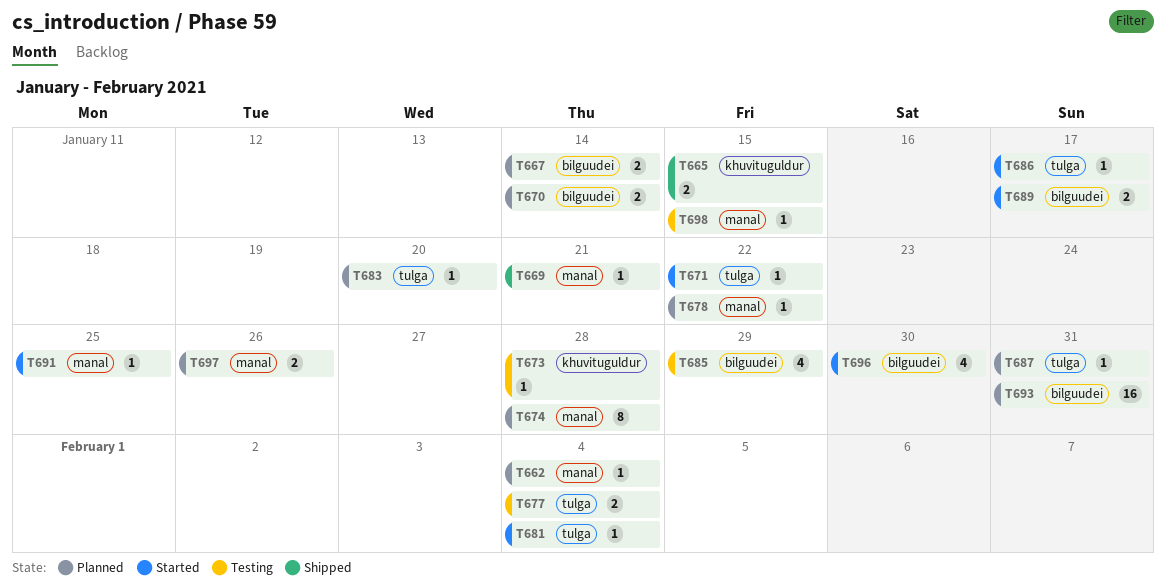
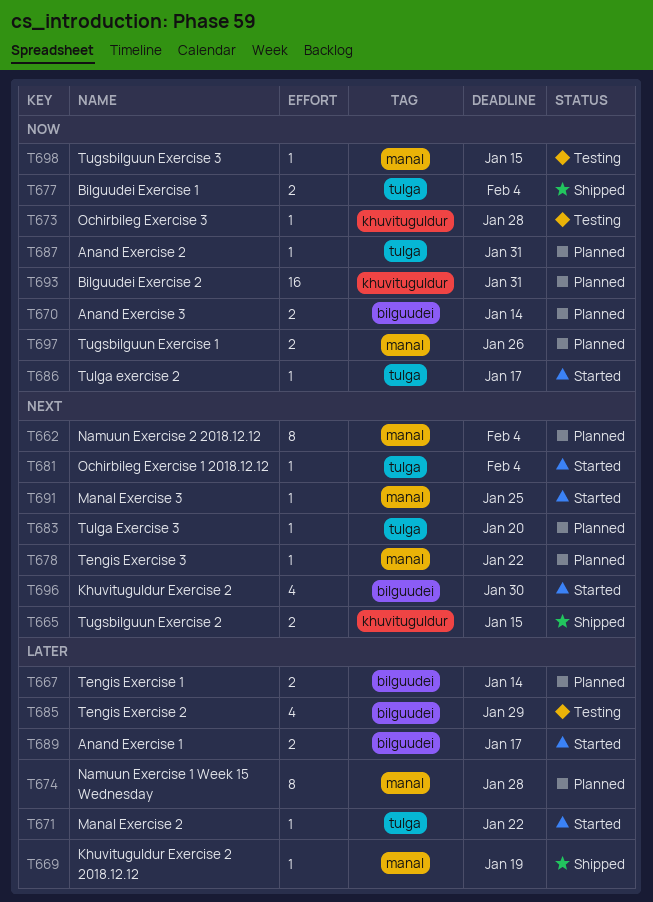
T662, estimate: 1 -> 8
T669, due: Jan 21 -> Jan 19
T677, status: Testing -> Shipped
T693, label: bilguudei -> khuvituguldur

